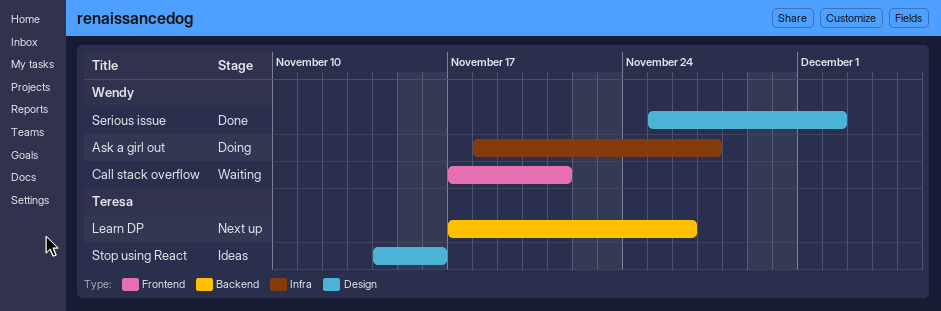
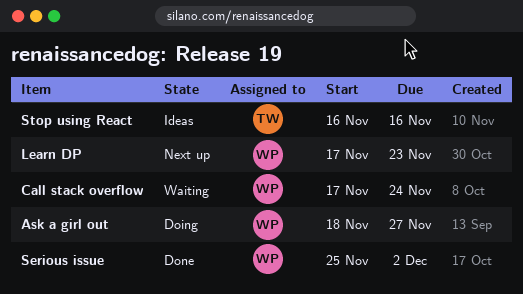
Call stack overflow, due: Nov 21 -> Nov 24
Learn DP, owner: Teresa -> Wendy
Learn DP, due: Nov 26 -> Nov 23
Stop using React, start: Nov 14 -> Nov 16

